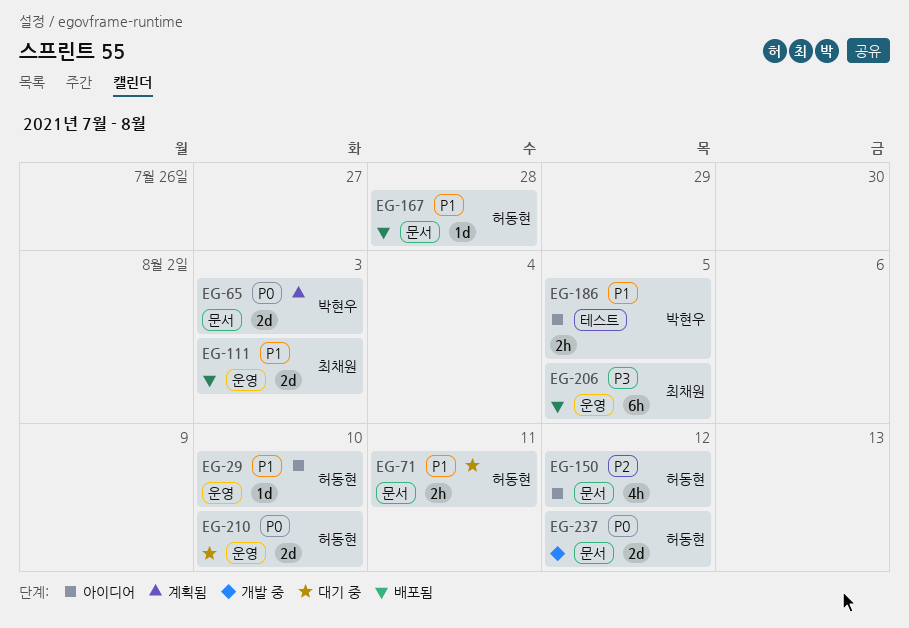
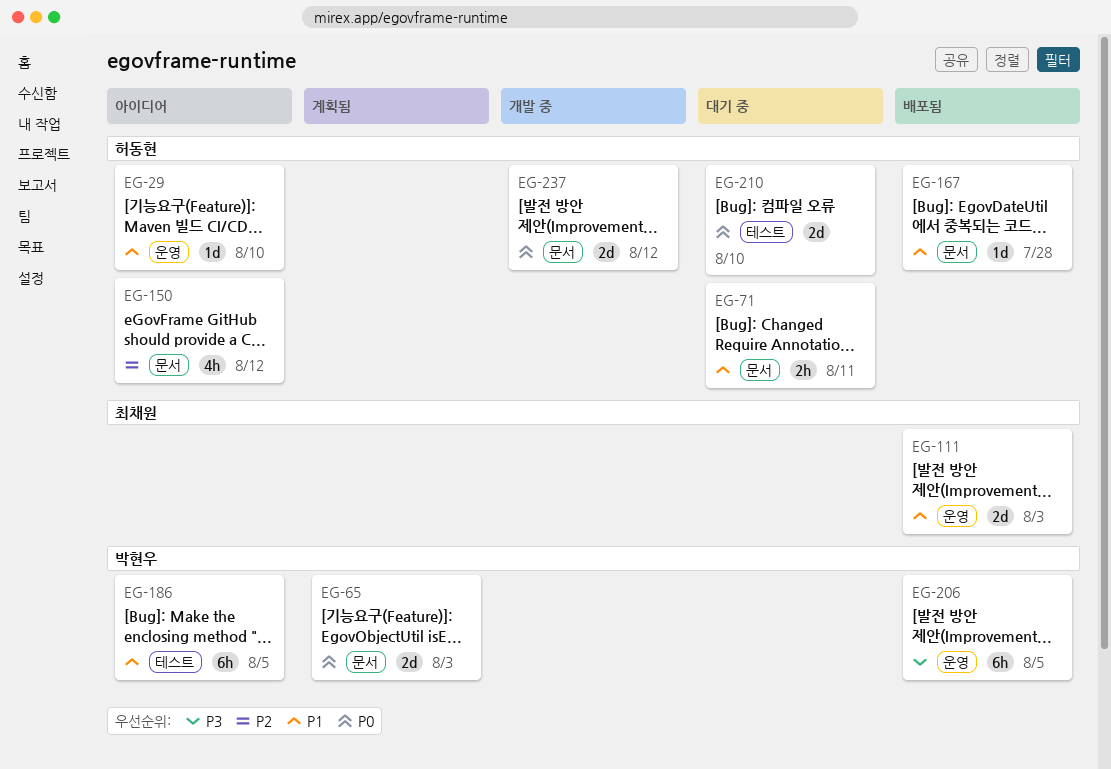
EG-186, estimate: 2h -> 6h
EG-206, owner: 최채원 -> 박현우
EG-210, label: 운영 -> 테스트

